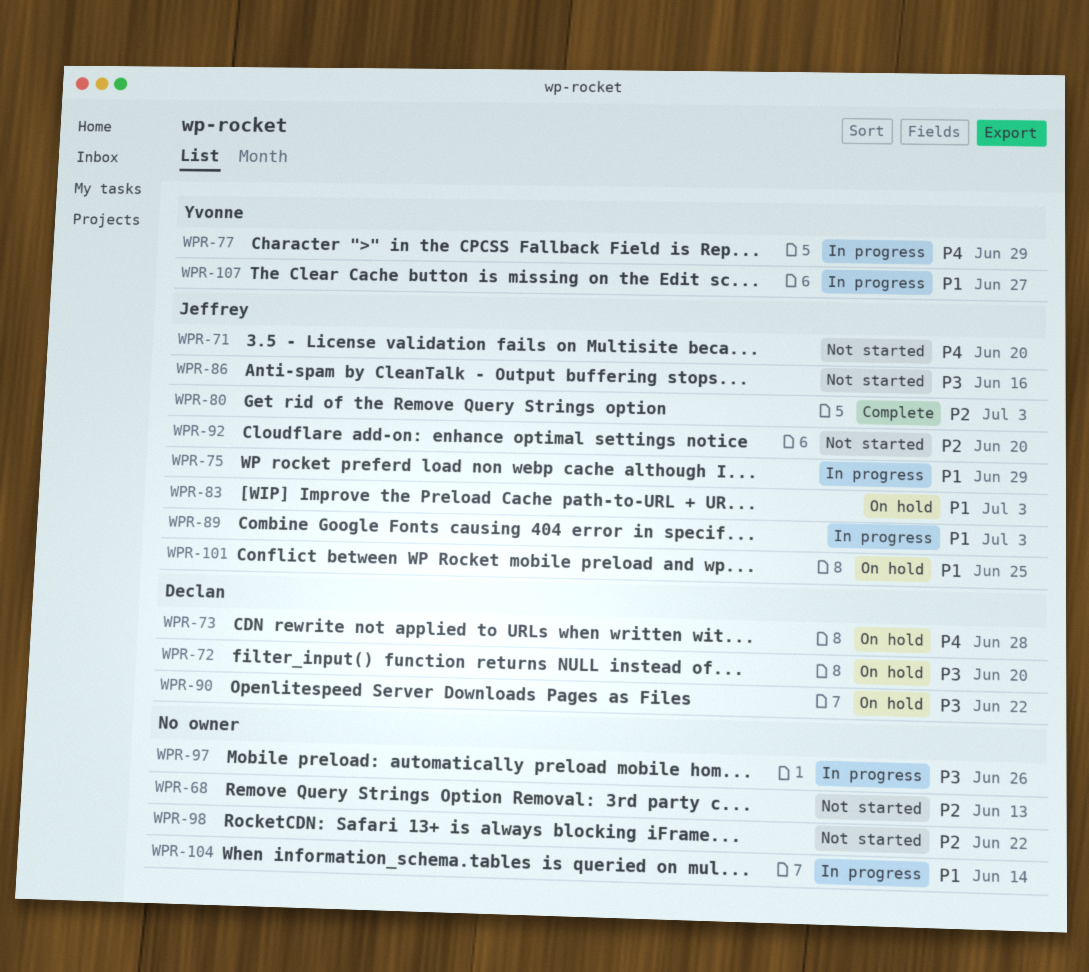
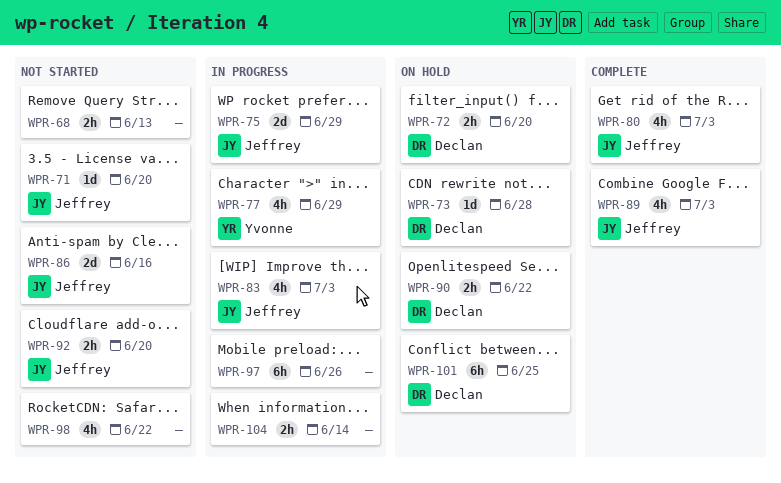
WPR-83, status: On hold -> In progress
WPR-89, status: In progress -> Complete
WPR-101, owner: Jeffrey -> Declan
WPR-107: present -> none

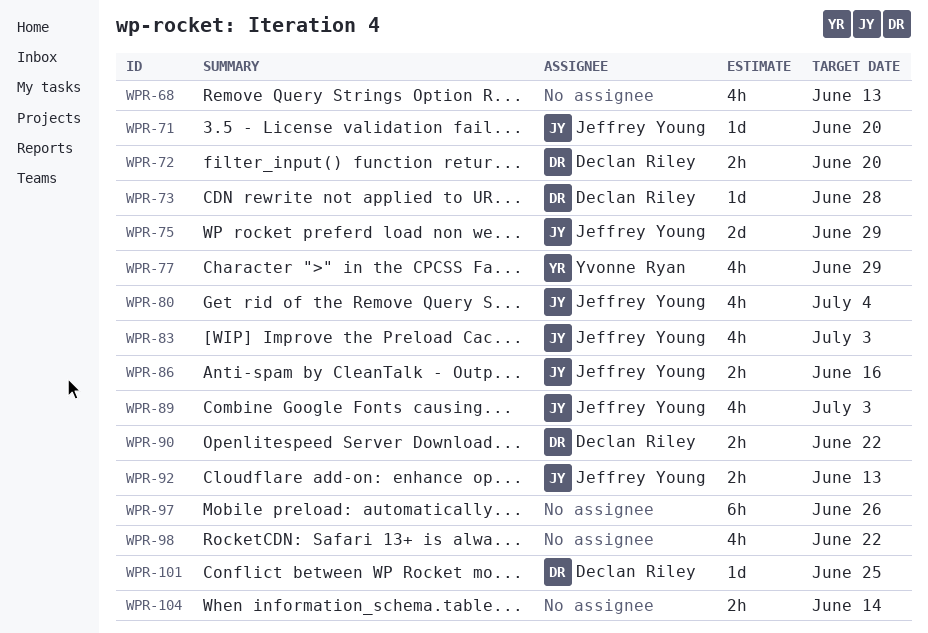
WPR-68, estimate: 2h -> 4h
WPR-80, due: Jul 3 -> Jul 4
WPR-86, estimate: 2d -> 2h
WPR-92, due: Jun 20 -> Jun 13
WPR-101, estimate: 6h -> 1d

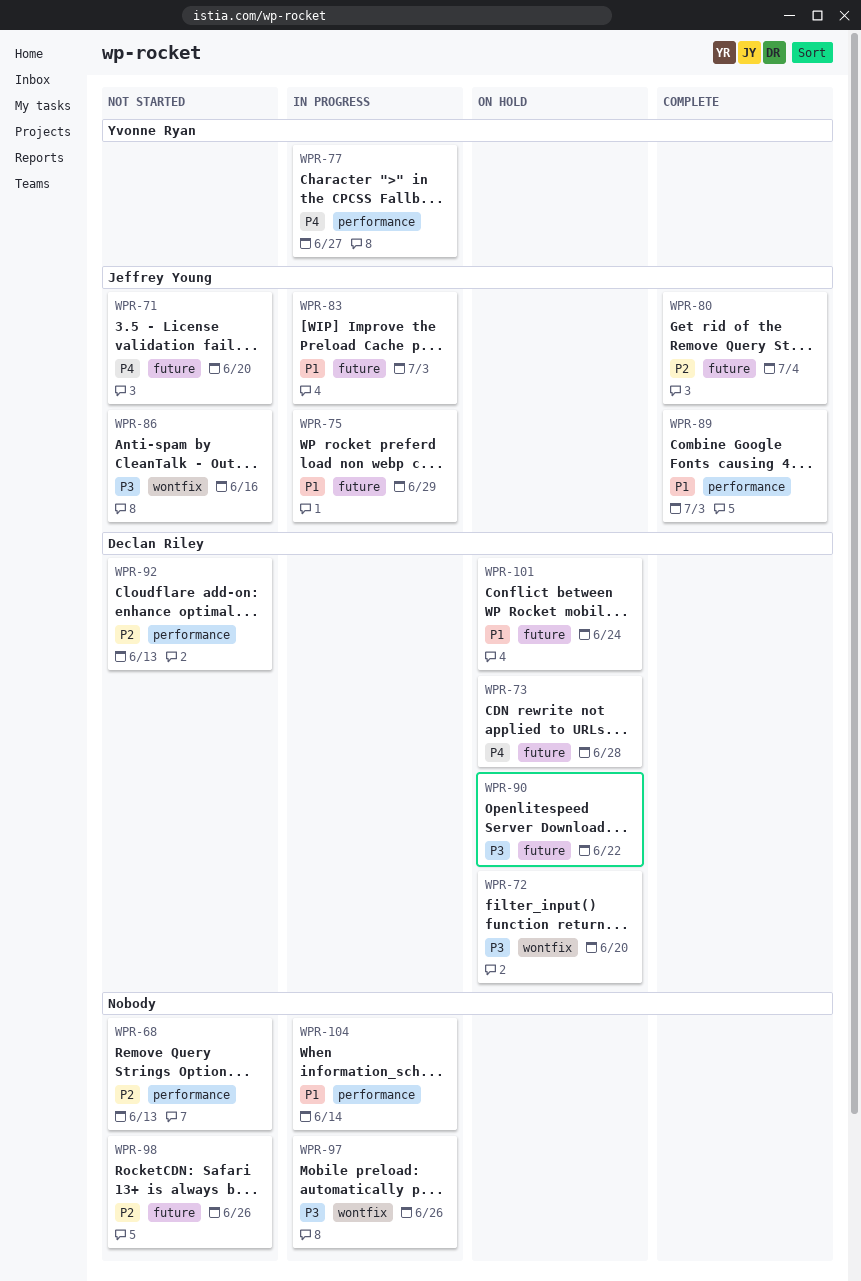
WPR-77, due: Jun 29 -> Jun 27
WPR-92, owner: Jeffrey Young -> Declan Riley
WPR-98, due: Jun 22 -> Jun 26
WPR-101, due: Jun 25 -> Jun 24

